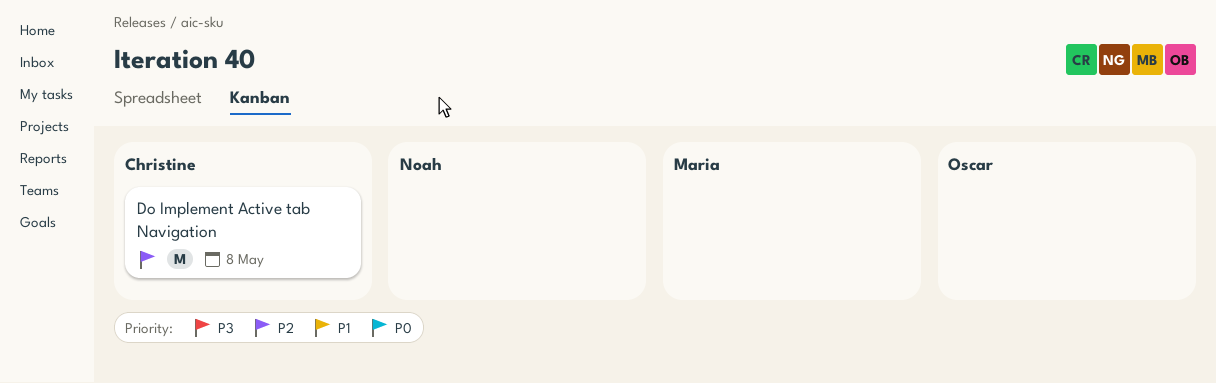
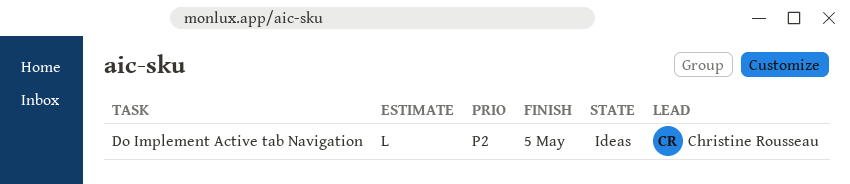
Do Implement Active tab Navigation, estimate: M -> L
Do Implement Active tab Navigation, due: May 8 -> May 5

